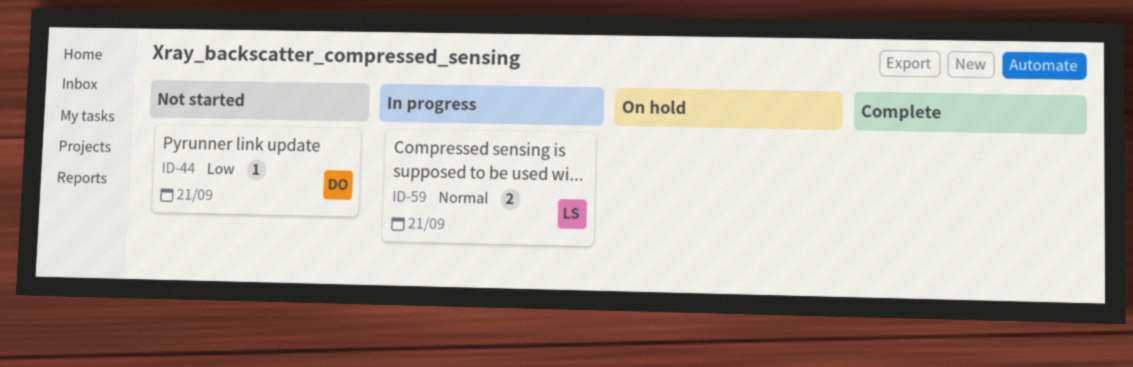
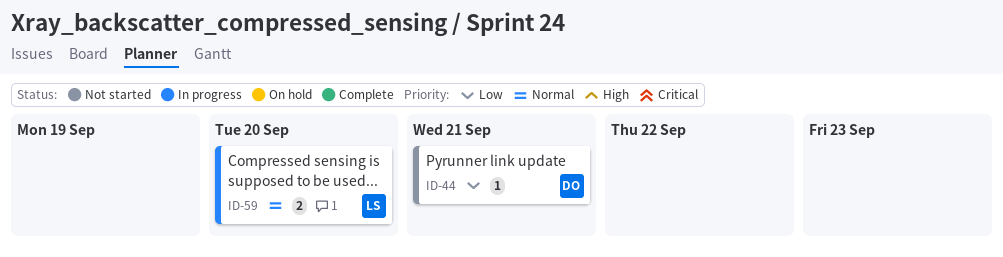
ID-59, due: Sep 21 -> Sep 20

